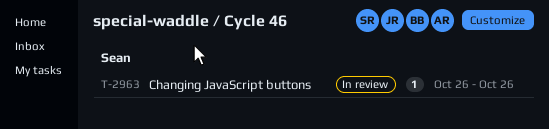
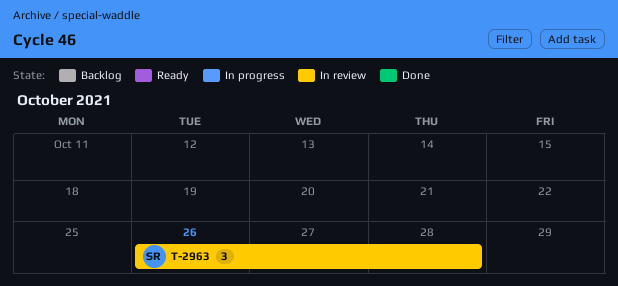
T-2963, estimate: 1 -> 3
T-2963, due: Oct 26 -> Oct 28

